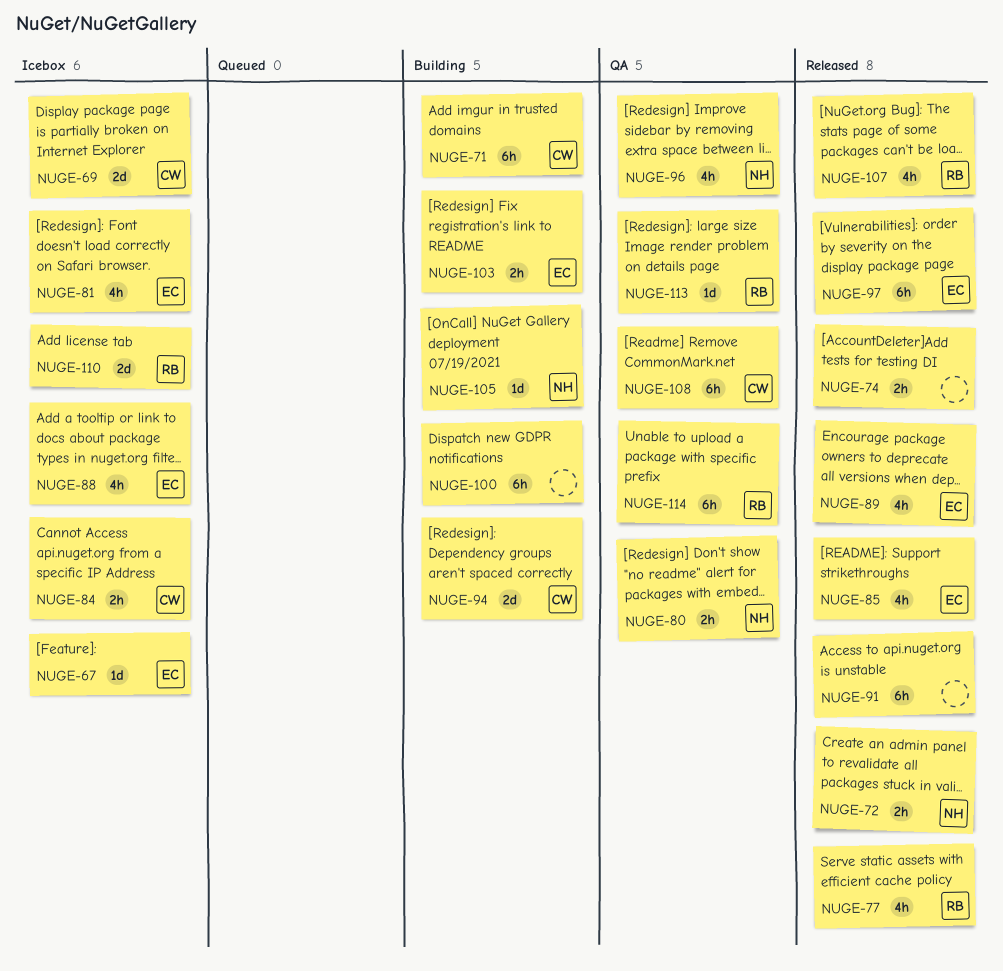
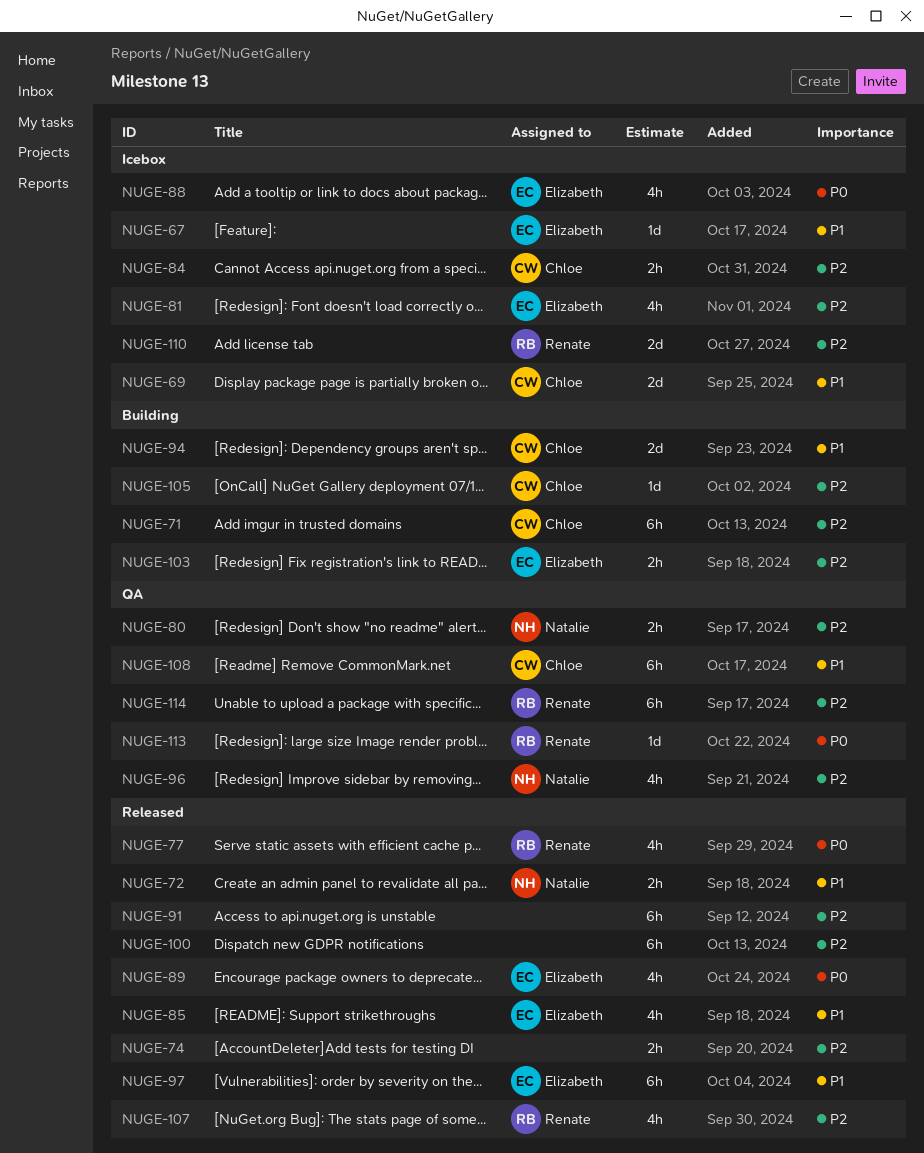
NUGE-100, status: Building -> Released
NUGE-105, owner: Natalie -> Chloe

